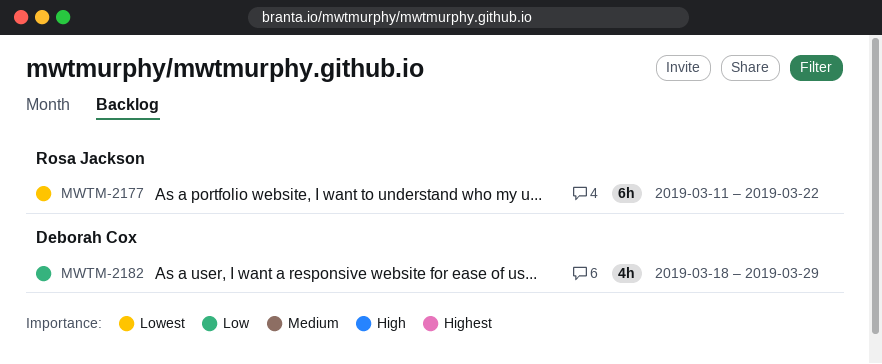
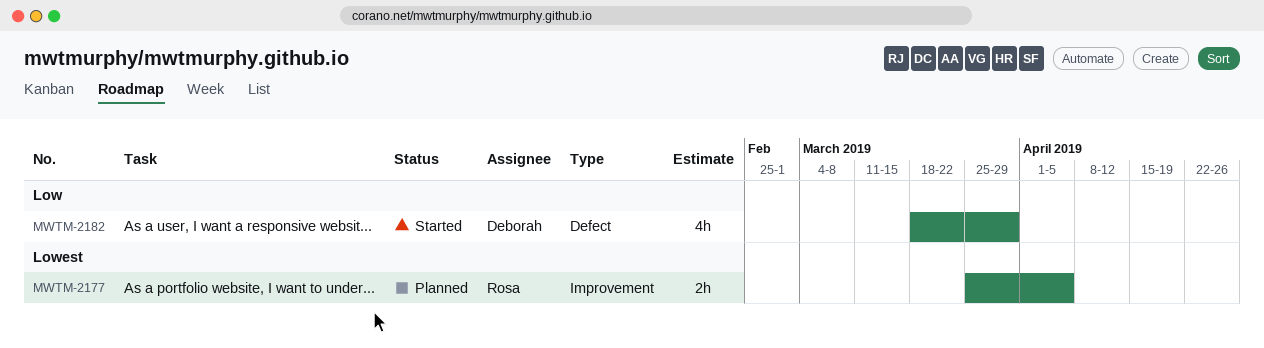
MWTM-2177, estimate: 6h -> 2h
MWTM-2177, start: Mar 11 -> Mar 25
MWTM-2177, due: Mar 22 -> Apr 5

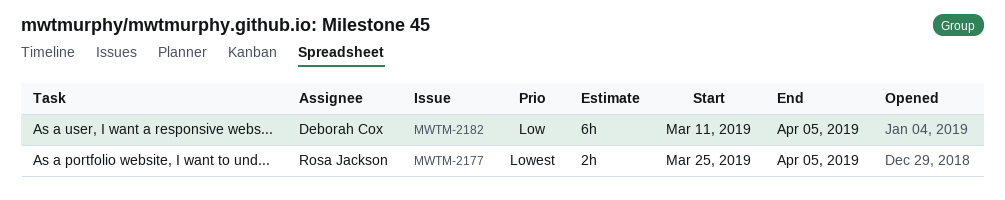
MWTM-2182, estimate: 4h -> 6h
MWTM-2182, start: Mar 18 -> Mar 11
MWTM-2182, due: Mar 29 -> Apr 5

